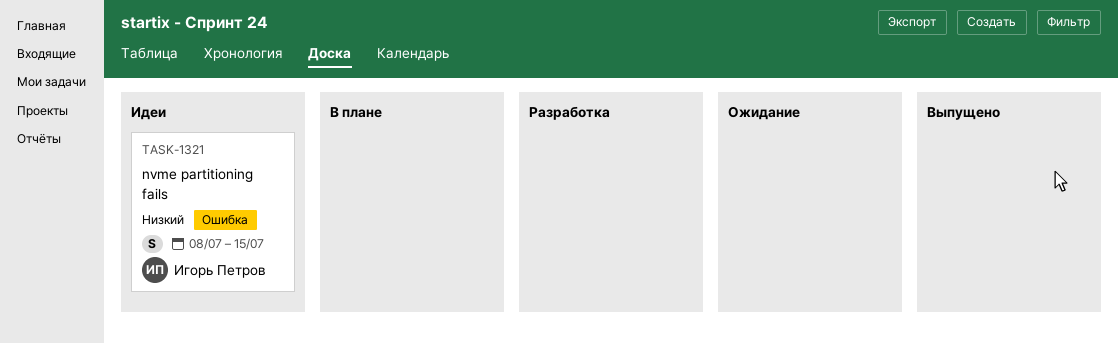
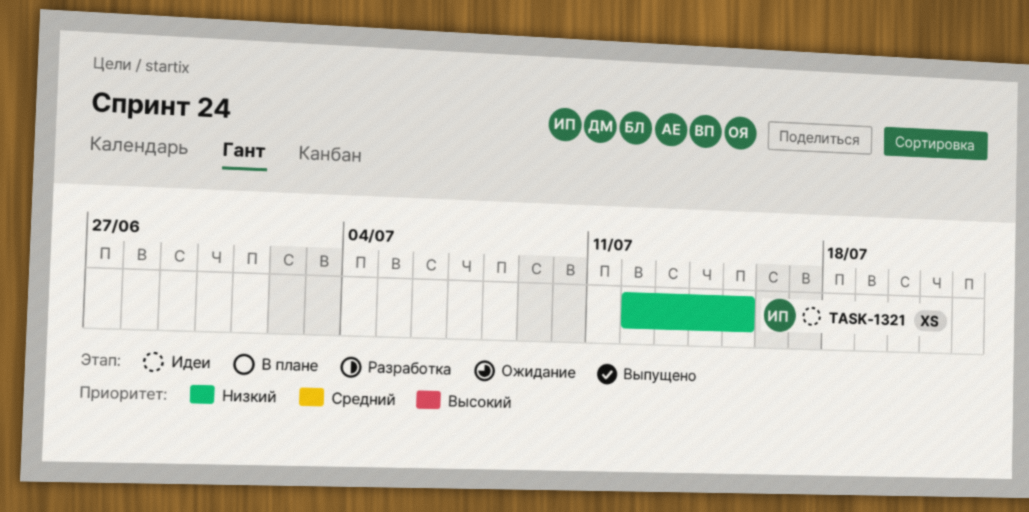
TASK-1321, estimate: S -> XS
TASK-1321, start: Jul 8 -> Jul 12

